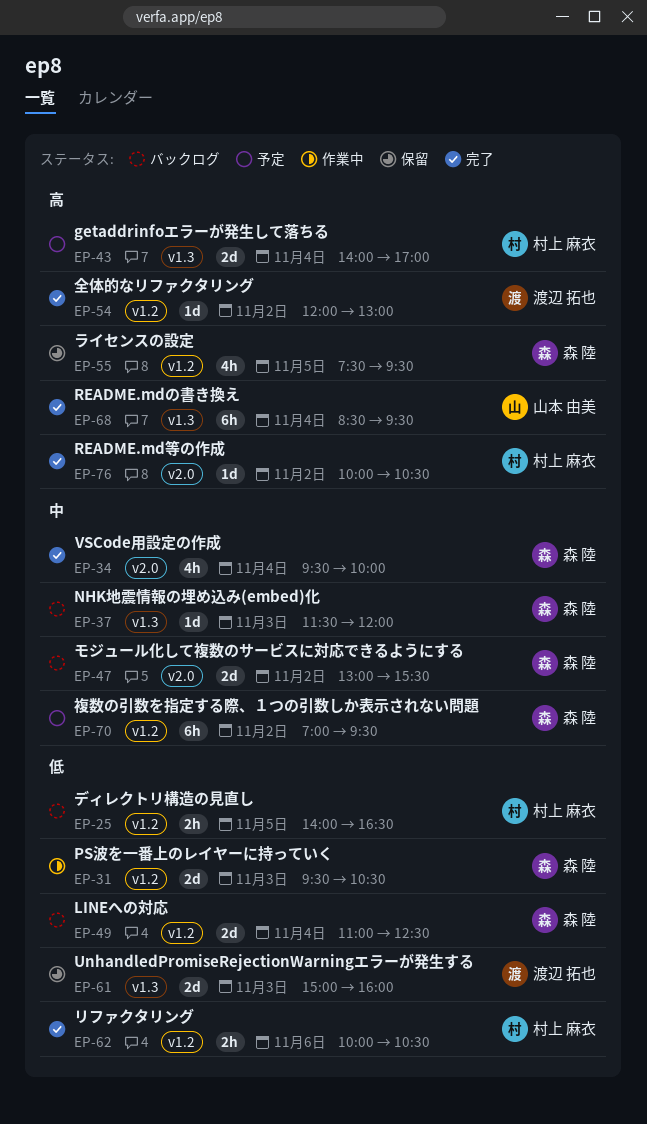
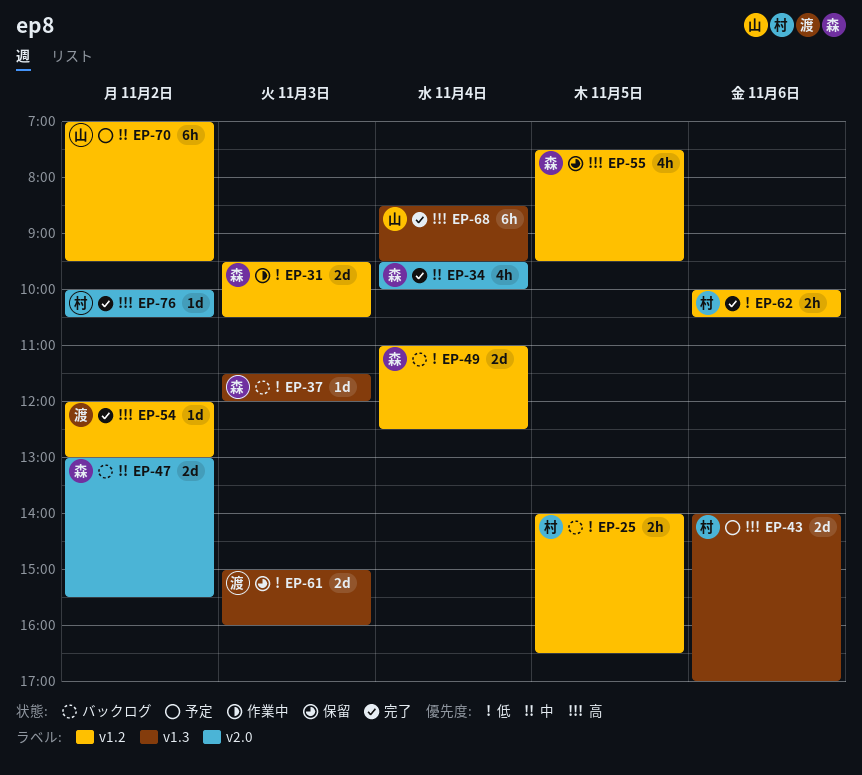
EP-37, priority: 中 -> 低
EP-43, day: Nov 4 -> Nov 6
EP-70, owner: 森 陸 -> 山本 由美

